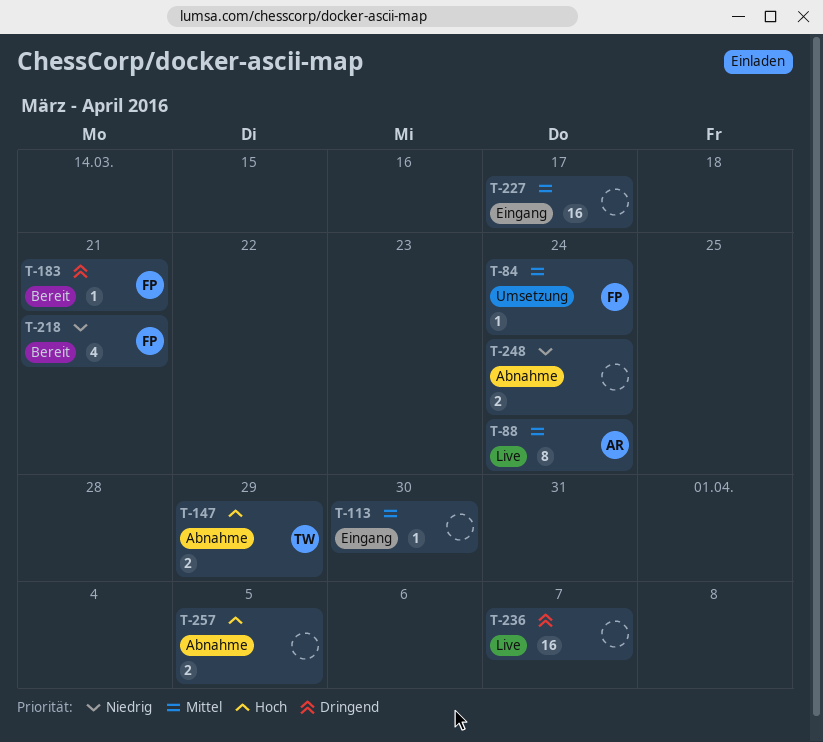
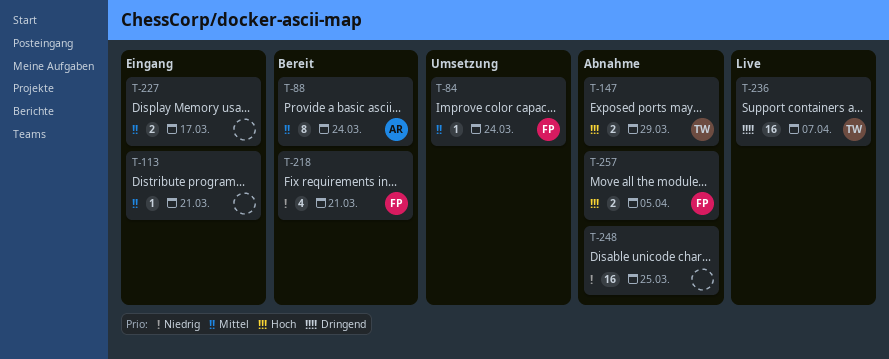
T-88, status: Live -> Bereit
T-113, due: Mar 30 -> Mar 21
T-183: present -> none
T-227, estimate: 16 -> 2
T-236, owner: none -> TW
T-248, estimate: 2 -> 16
T-248, due: Mar 24 -> Mar 25
T-257, owner: none -> FP

